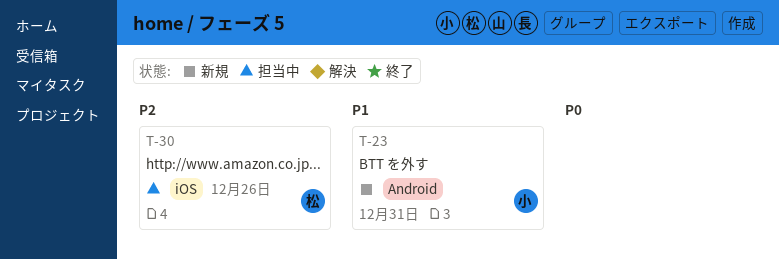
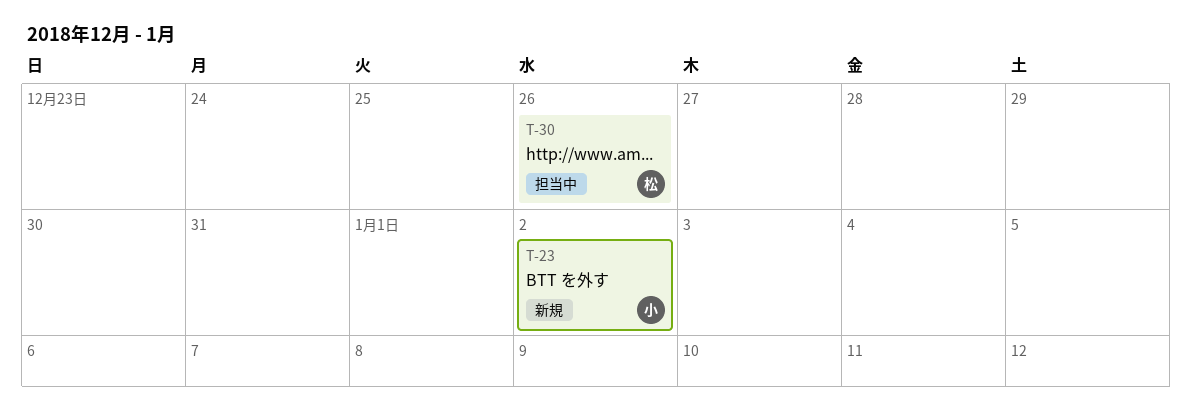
T-23, due: Dec 31 -> Jan 2

